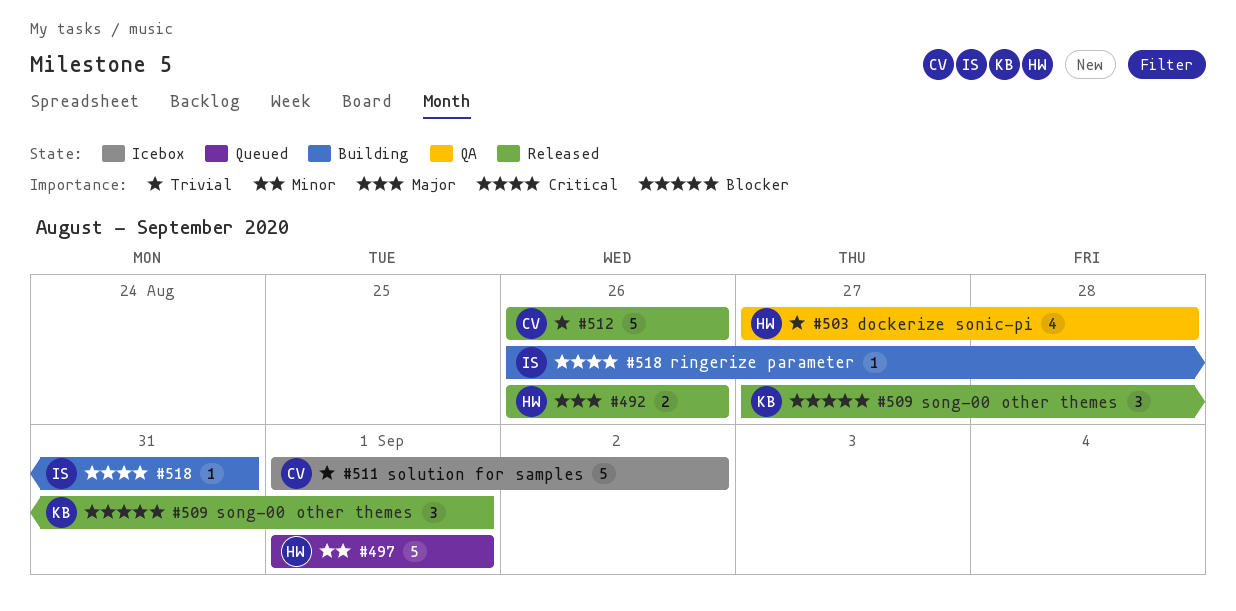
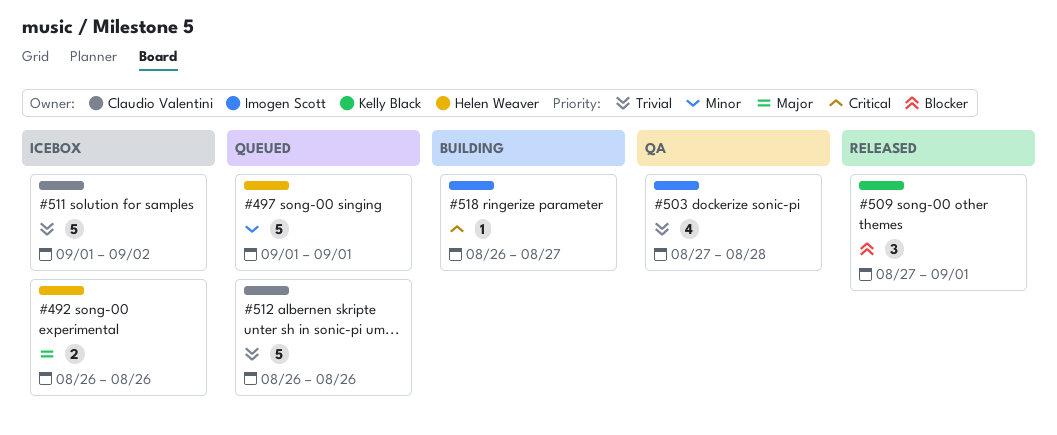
#492, status: Released -> Icebox
#503, owner: Helen Weaver -> Imogen Scott
#512, status: Released -> Queued
#518, due: Aug 31 -> Aug 27

